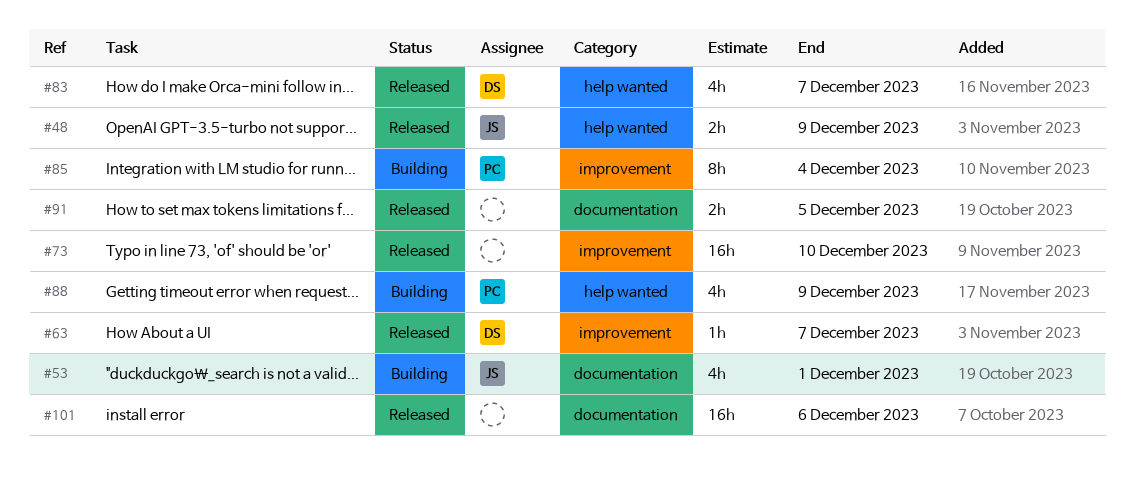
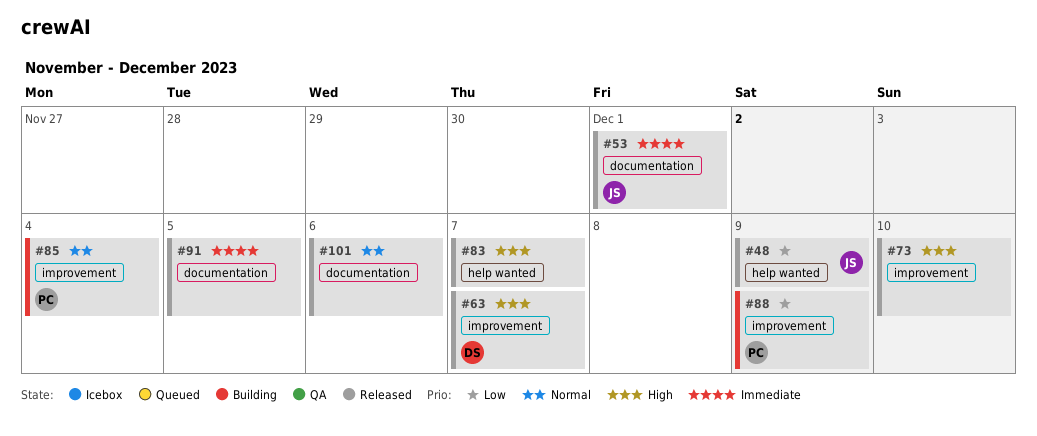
#53, status: Building -> Released
#83, owner: DS -> none
#88, label: help wanted -> improvement

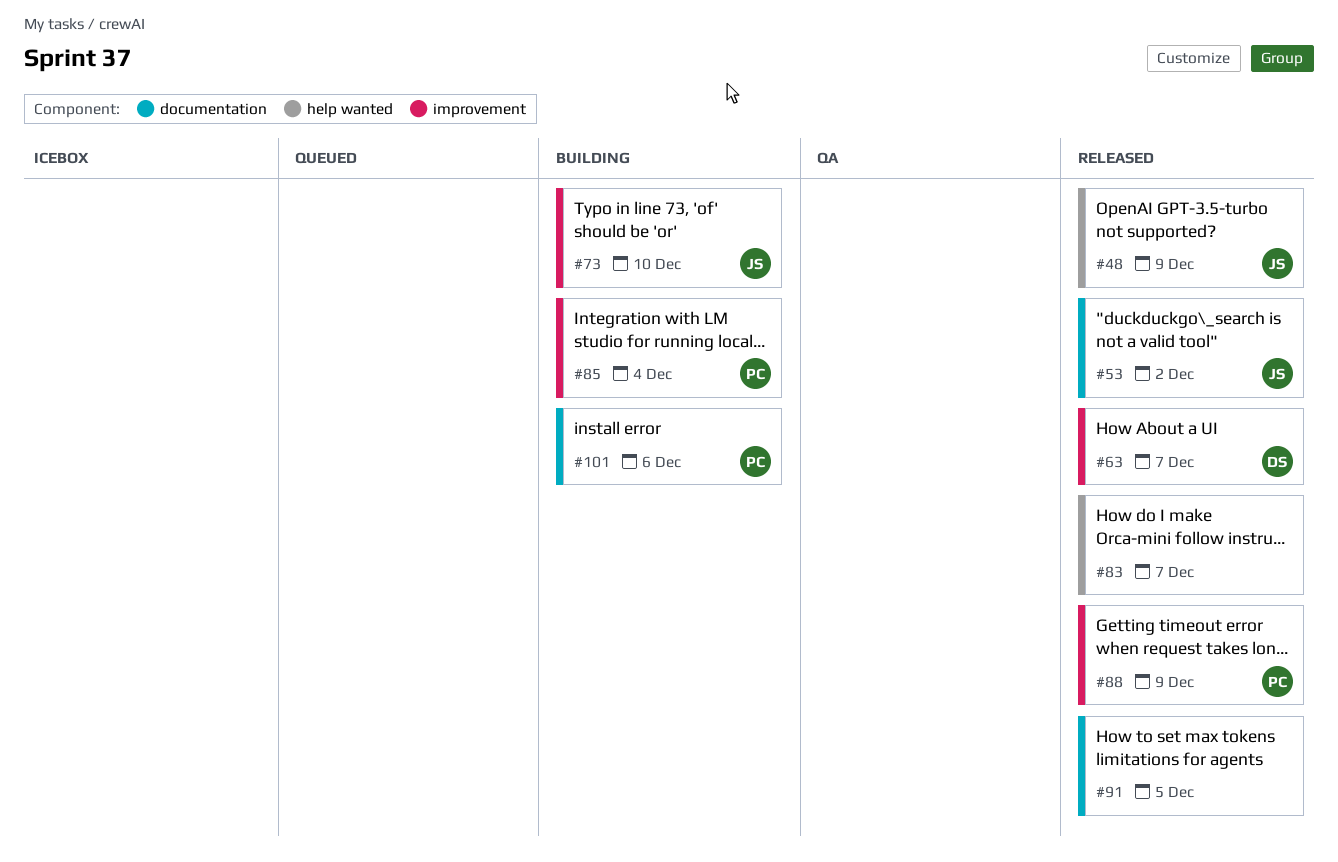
#53, due: Dec 1 -> Dec 2
#73, status: Released -> Building
#73, owner: none -> JS
#88, status: Building -> Released
#101, status: Released -> Building
#101, owner: none -> PC

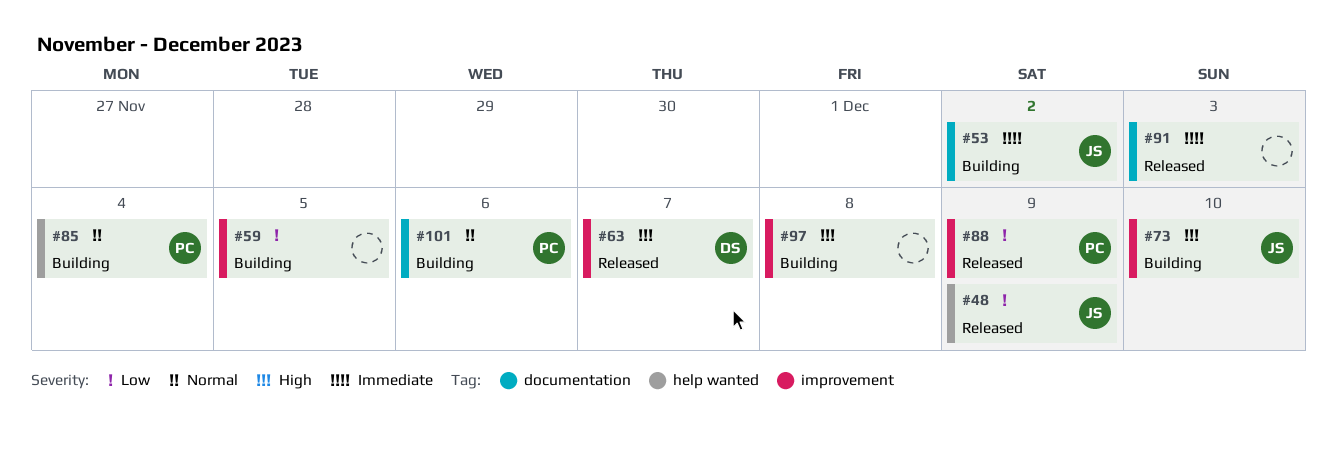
#53, status: Released -> Building
#59: none -> present
#83: present -> none
#85, label: improvement -> help wanted
#91, due: Dec 5 -> Dec 3
#97: none -> present

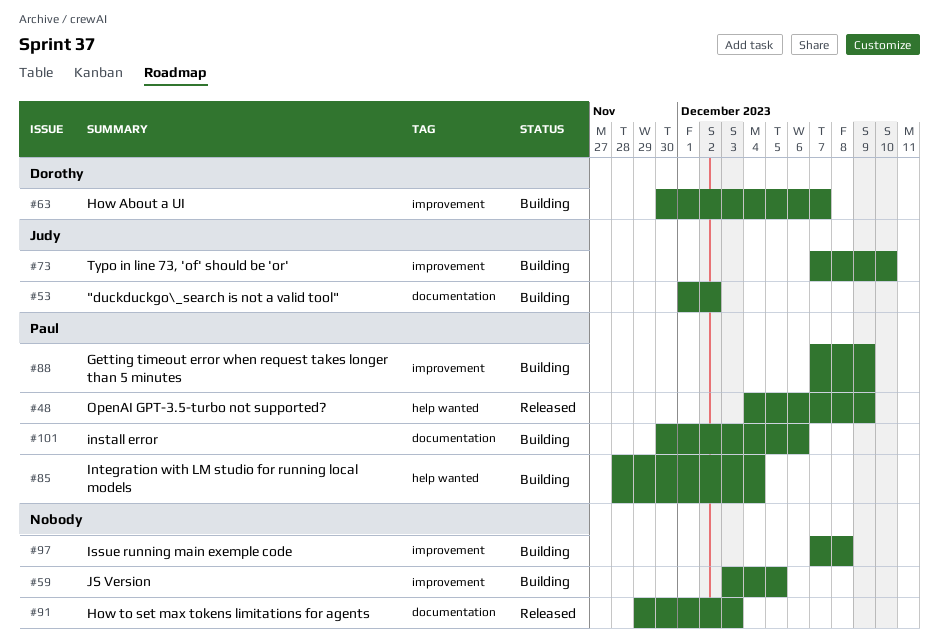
#48, owner: Judy -> Paul
#63, status: Released -> Building
#88, status: Released -> Building

